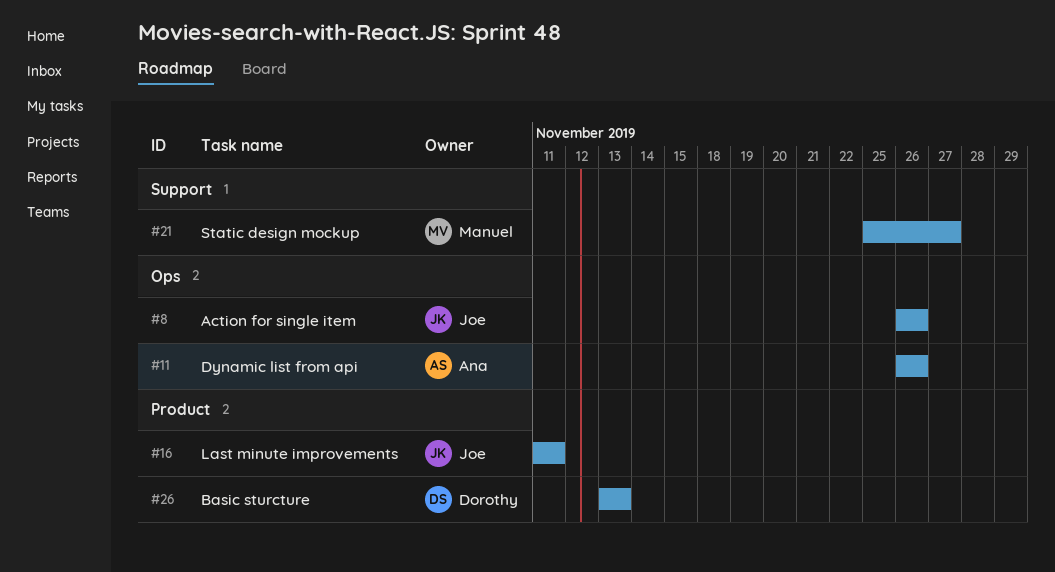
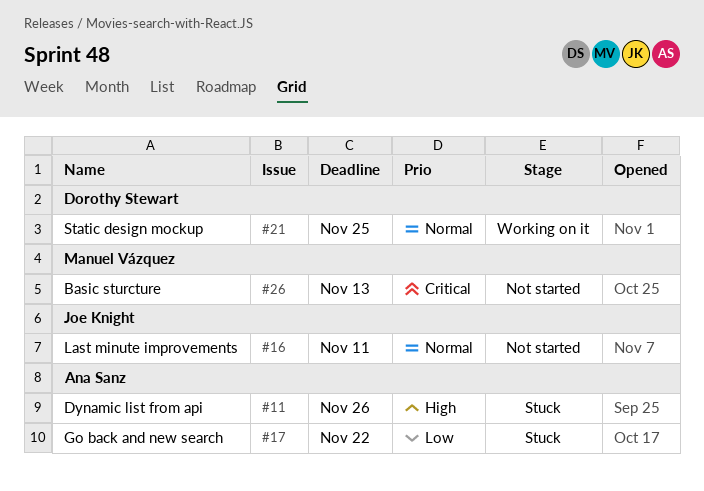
#8: present -> none
#17: none -> present
#21, owner: Manuel Vázquez -> Dorothy Stewart
#21, due: Nov 27 -> Nov 25
#26, owner: Dorothy Stewart -> Manuel Vázquez

